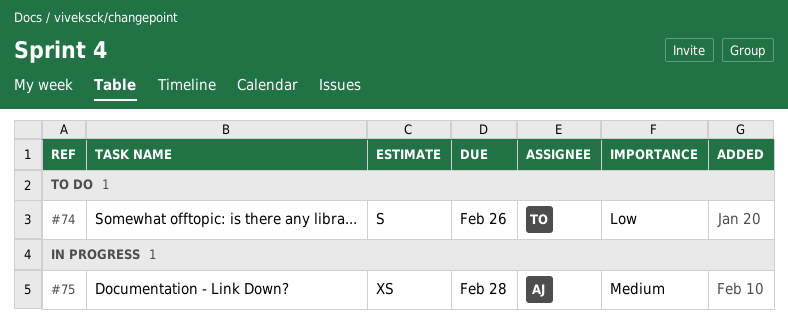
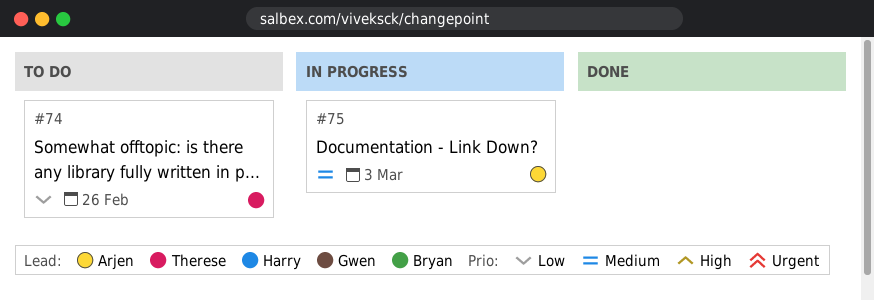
#75, due: Feb 28 -> Mar 3

